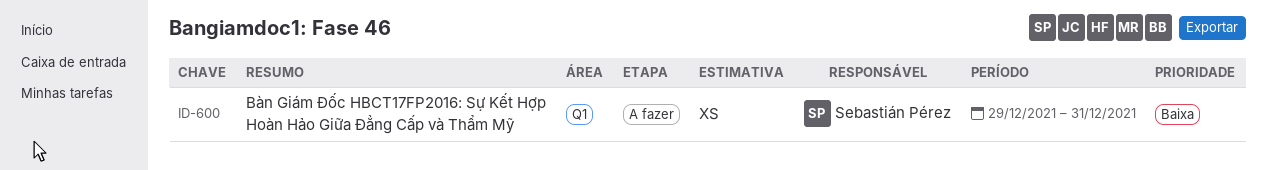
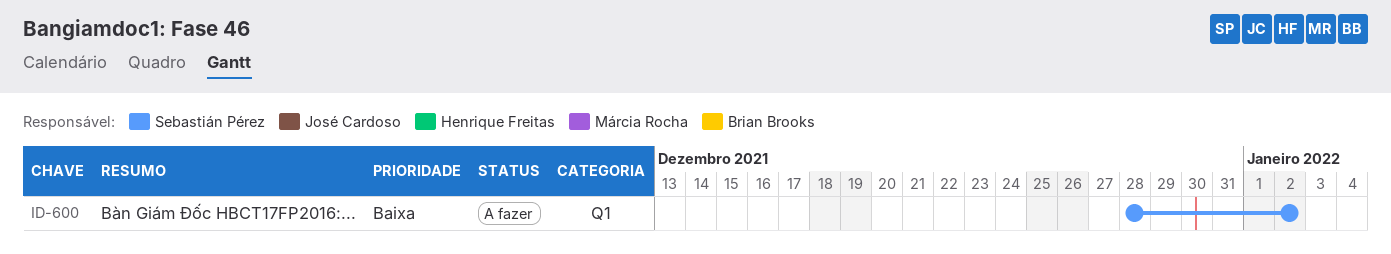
ID-600, start: Dec 29 -> Dec 28
ID-600, due: Dec 31 -> Jan 2

